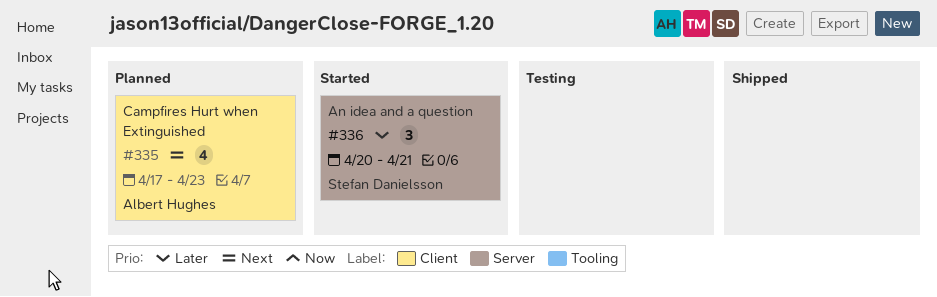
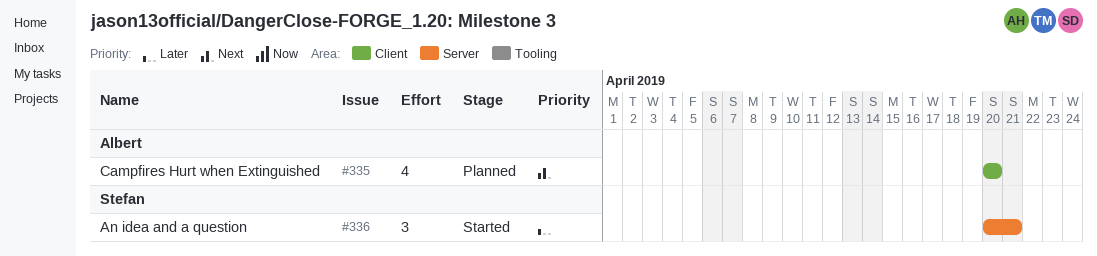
#335, start: Apr 17 -> Apr 20
#335, due: Apr 23 -> Apr 20

